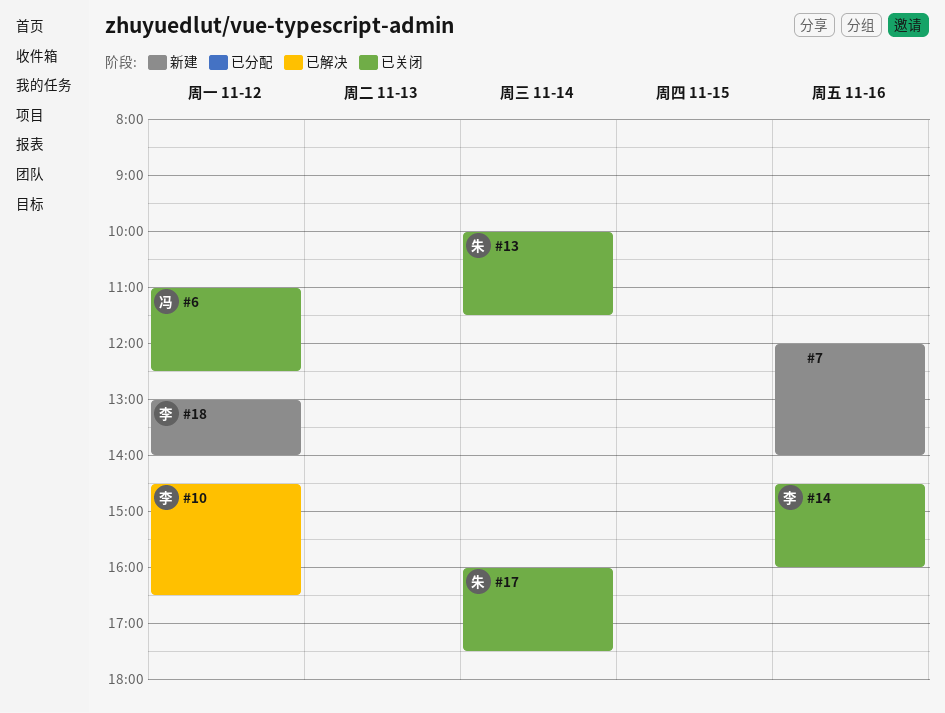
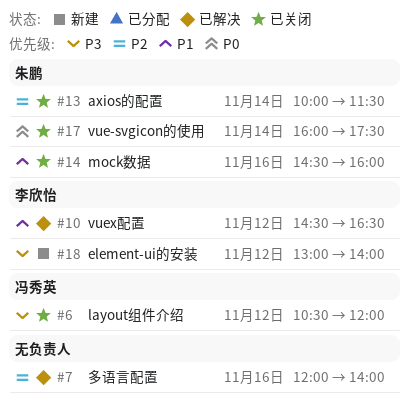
#6, begins: 11:00 -> 10:30
#6, ends: 12:30 -> 12:00
#7, status: 新建 -> 已解决
#14, owner: 李欣怡 -> 朱鹏

